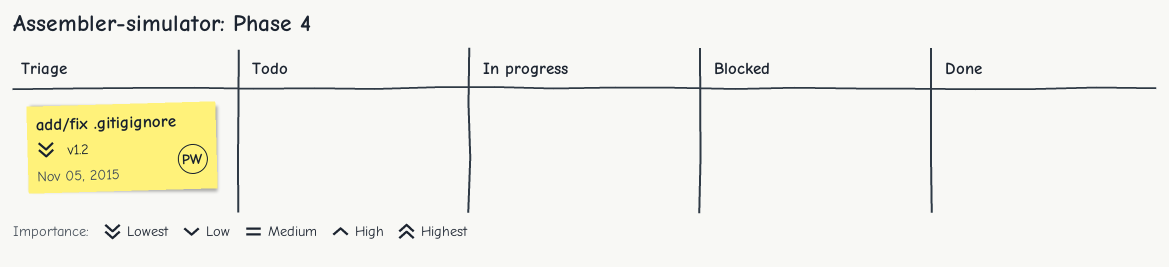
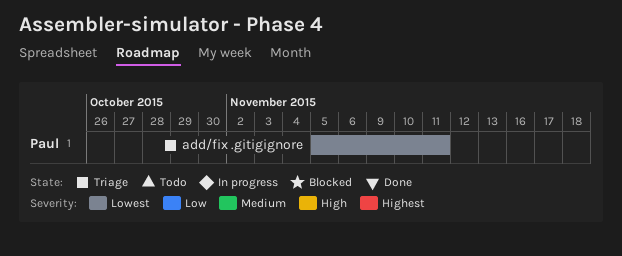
add/fix .gitigignore, due: Nov 5 -> Nov 11

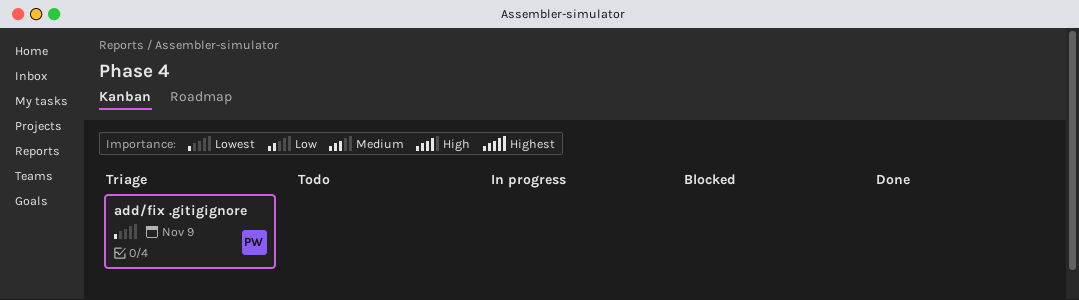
add/fix .gitigignore, due: Nov 11 -> Nov 9

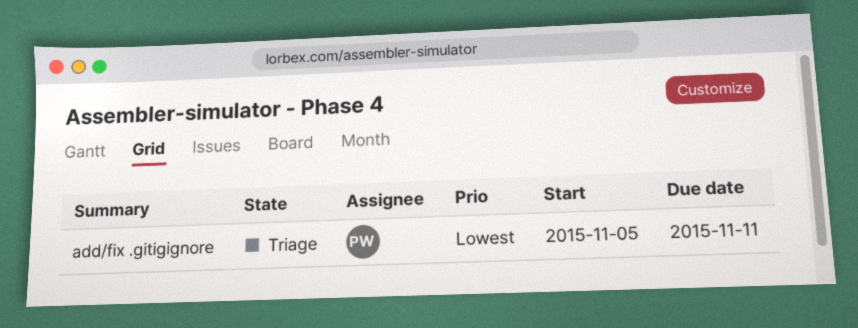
add/fix .gitigignore, due: Nov 9 -> Nov 11

